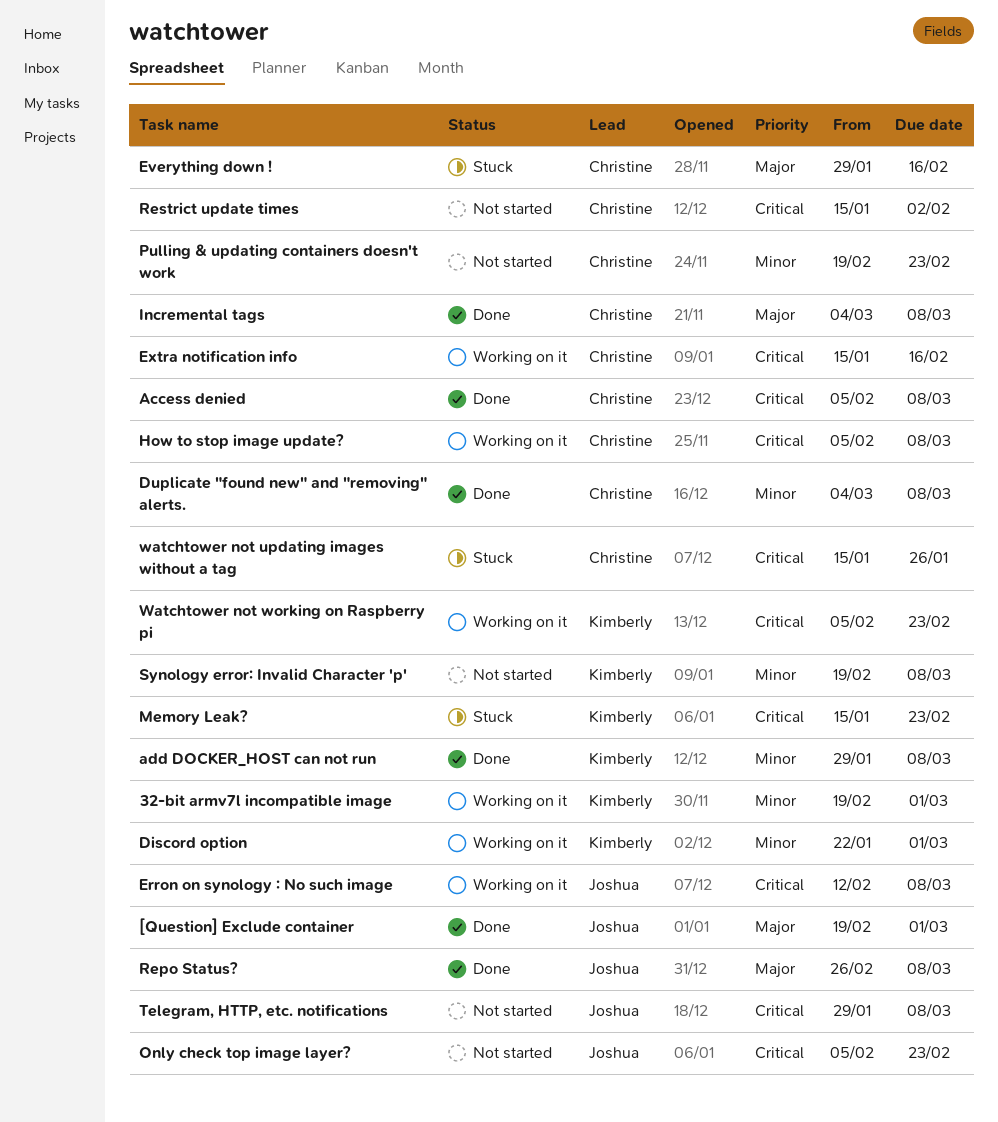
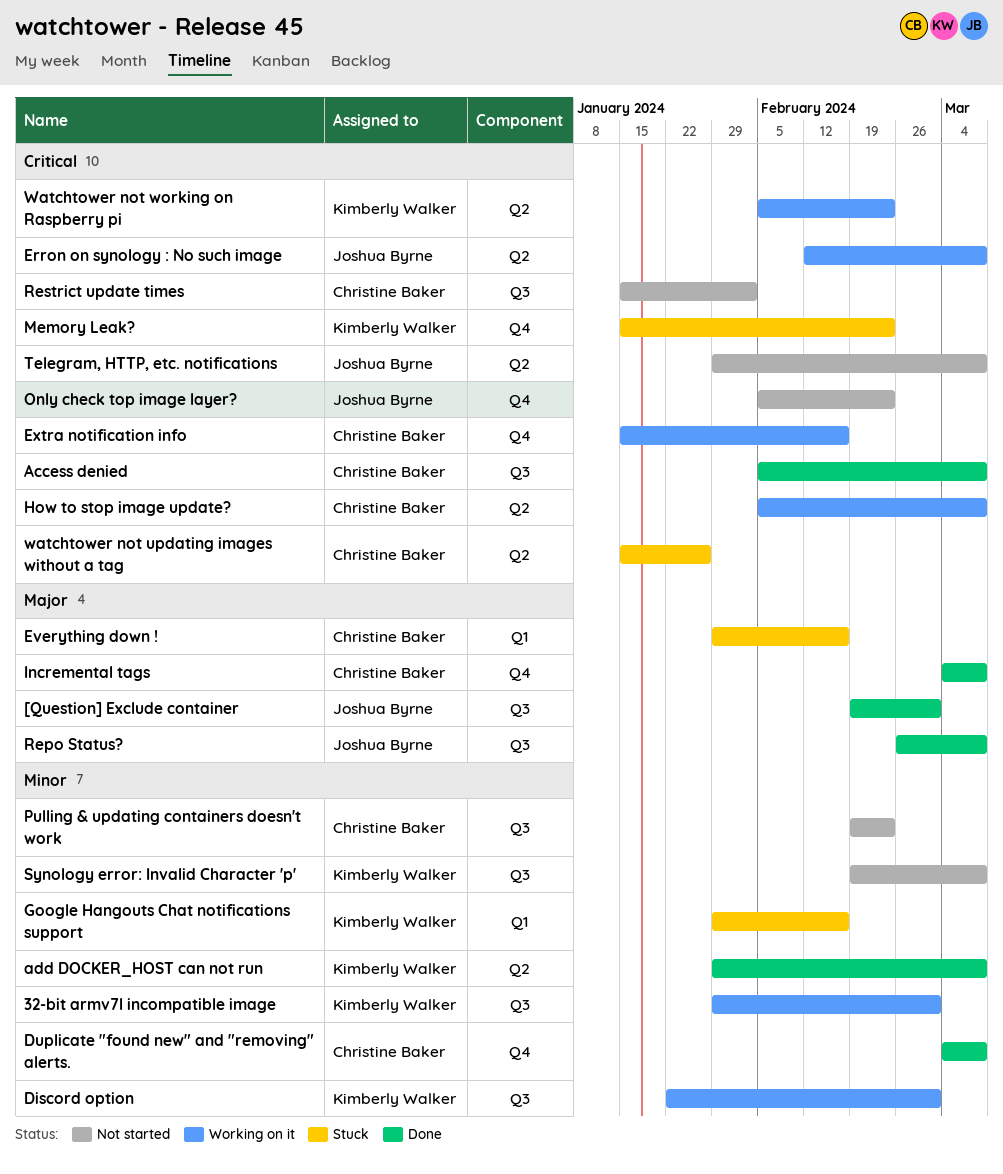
32-bit armv7l incompatible image, start: Feb 19 -> Jan 29
Google Hangouts Chat notifications support: none -> present

